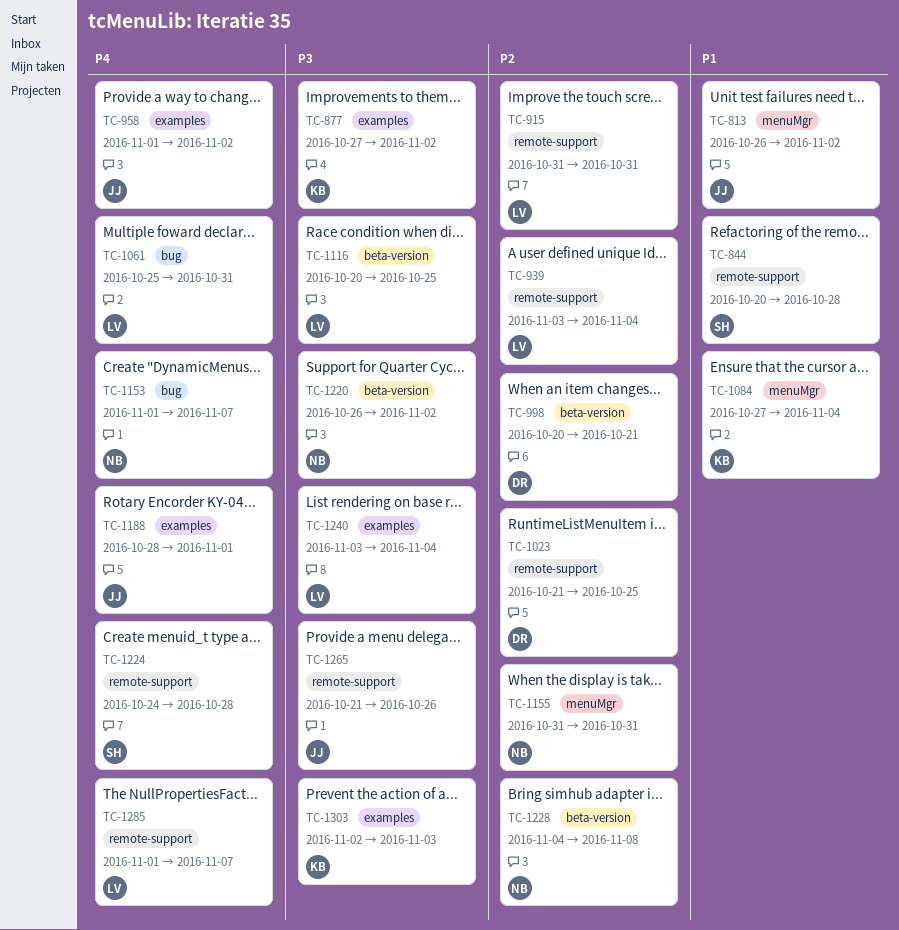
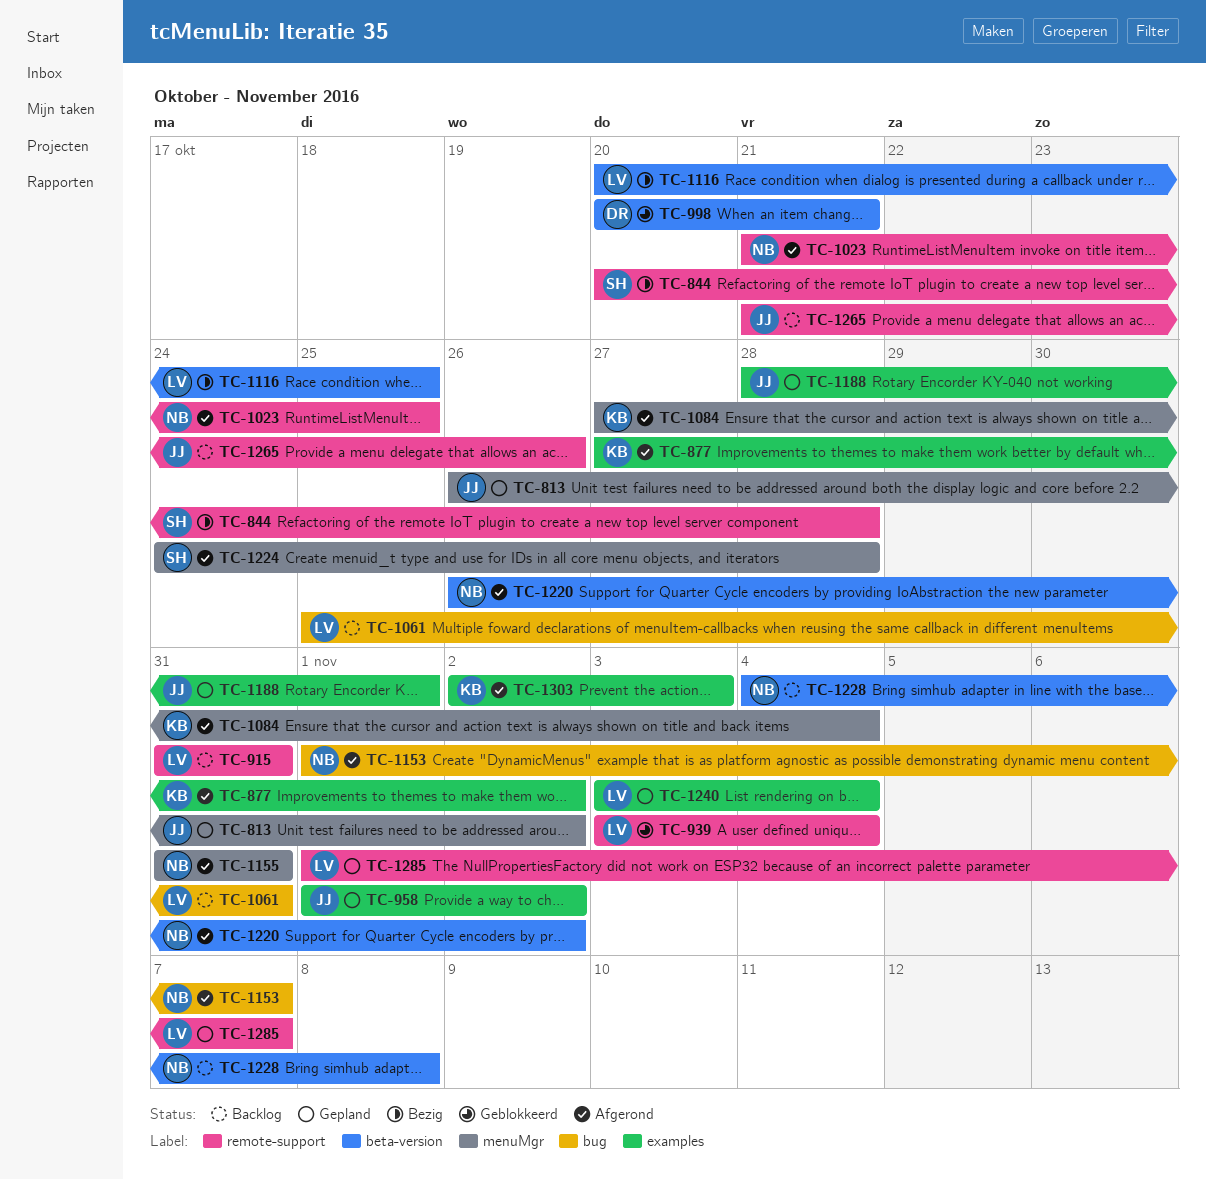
TC-1023, owner: DR -> NB
TC-1224, label: remote-support -> menuMgr

